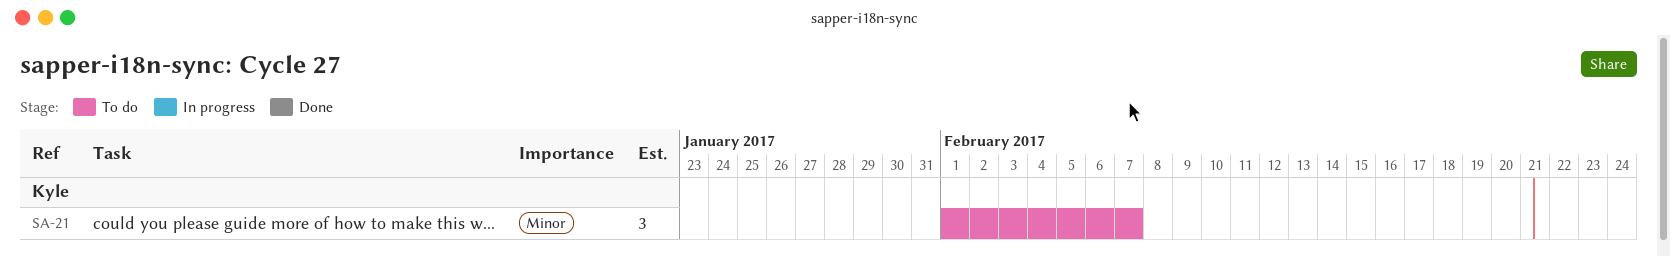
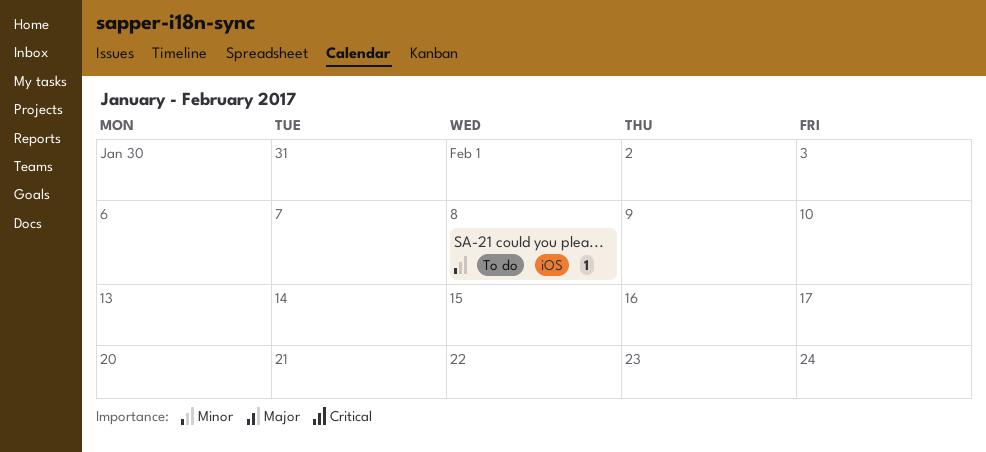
SA-21, estimate: 3 -> 1
SA-21, due: Feb 7 -> Feb 8

